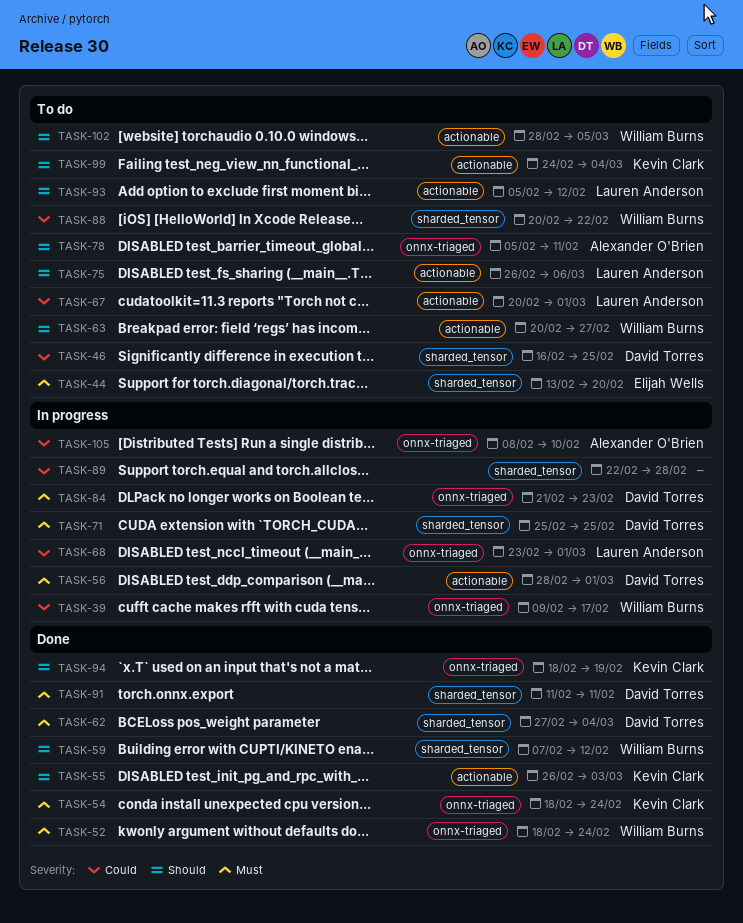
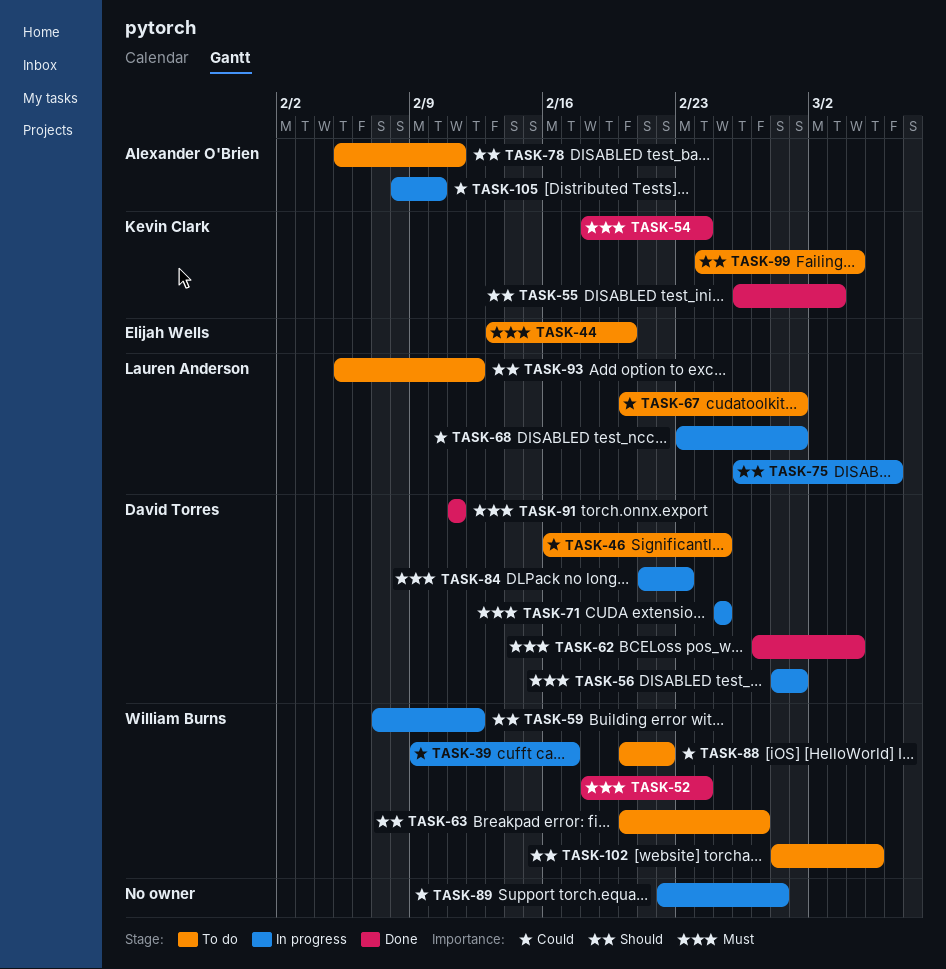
TASK-59, status: Done -> In progress
TASK-75, status: To do -> In progress
TASK-94: present -> none

